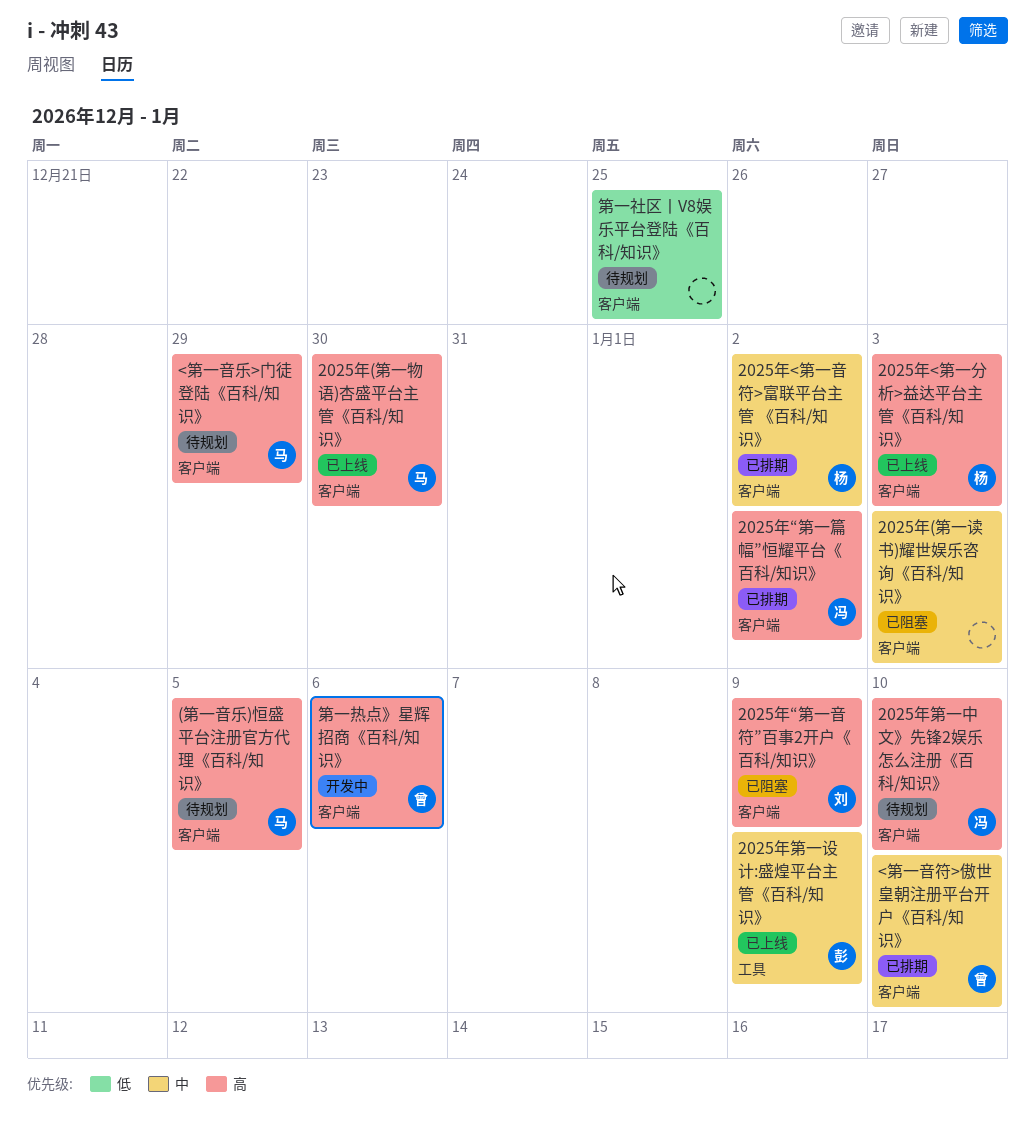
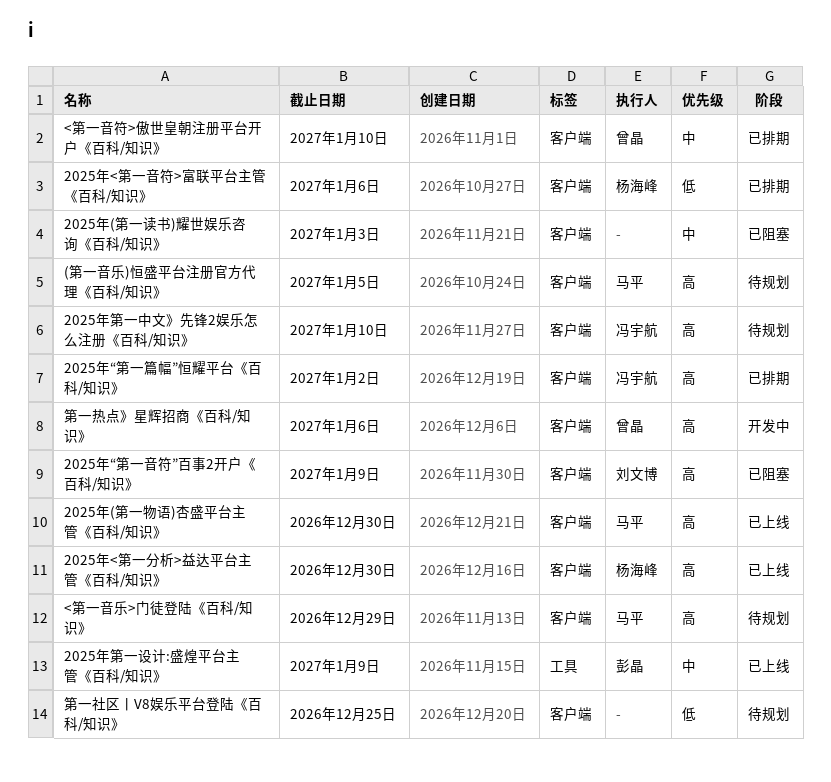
2025年<第一分析>益达平台主管《百科/知识》, due: Jan 3 -> Dec 30
2025年<第一音符>富联平台主管 《百科/知识》, priority: 中 -> 低
2025年<第一音符>富联平台主管 《百科/知识》, due: Jan 2 -> Jan 6

